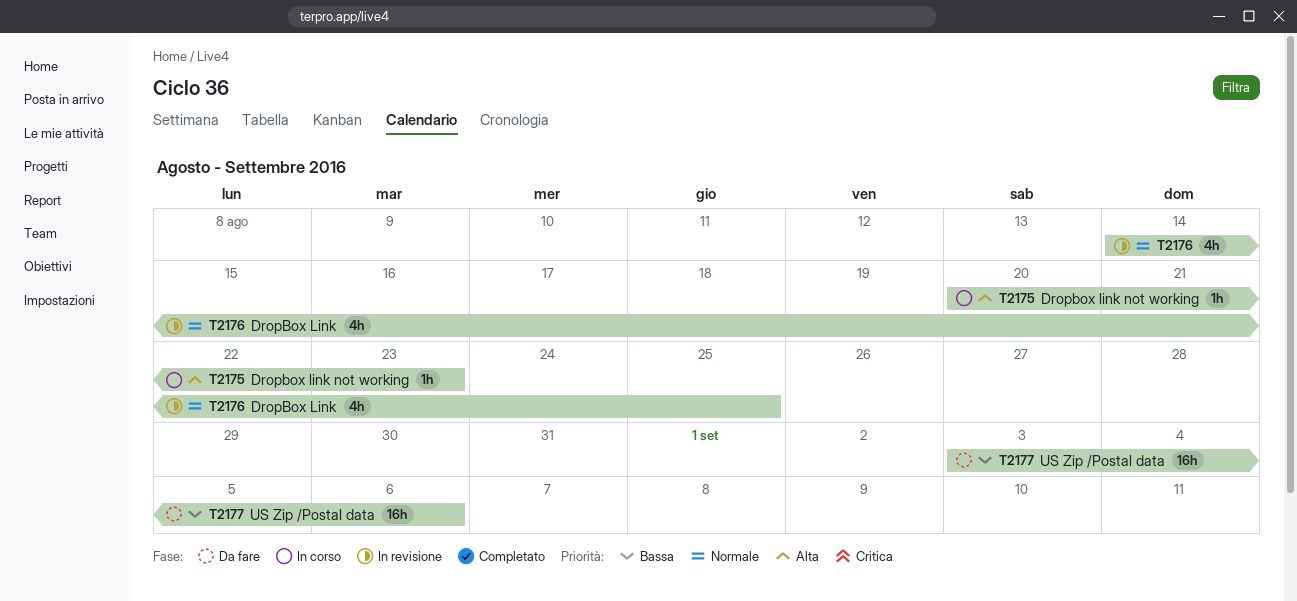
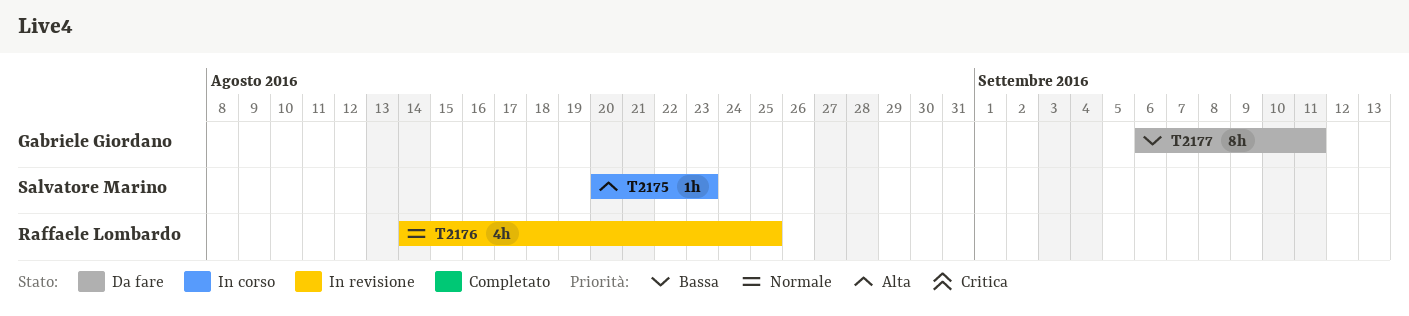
T2177, estimate: 16h -> 8h
T2177, start: Sep 3 -> Sep 6
T2177, due: Sep 6 -> Sep 11

